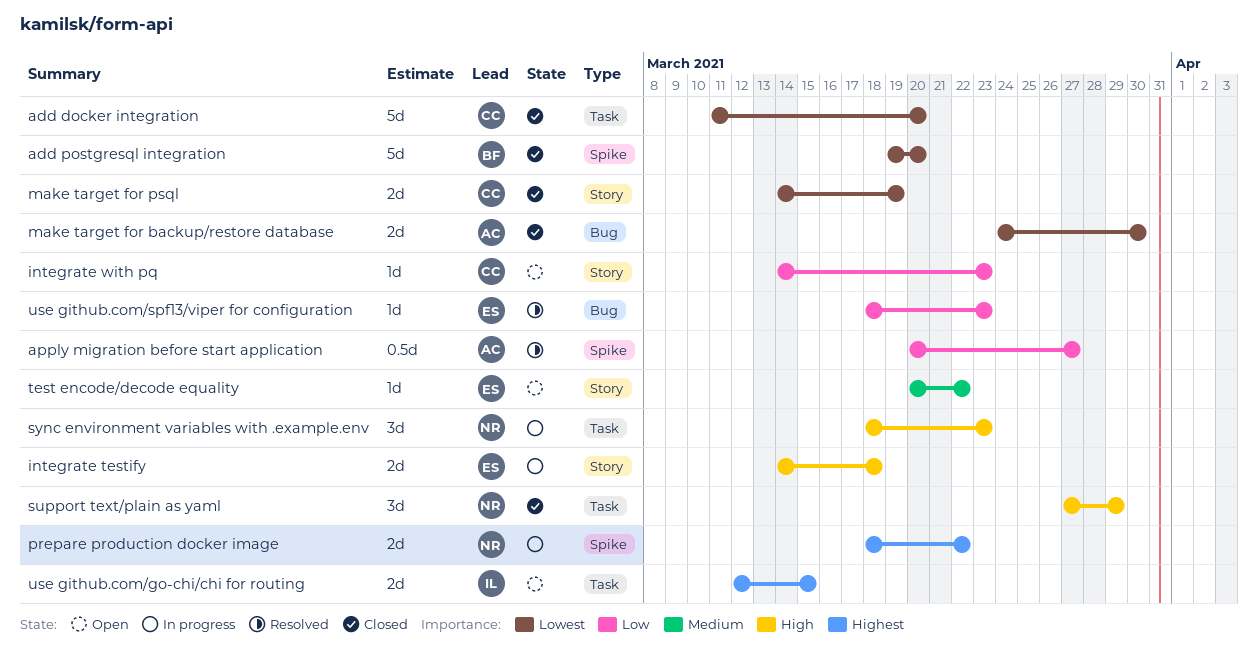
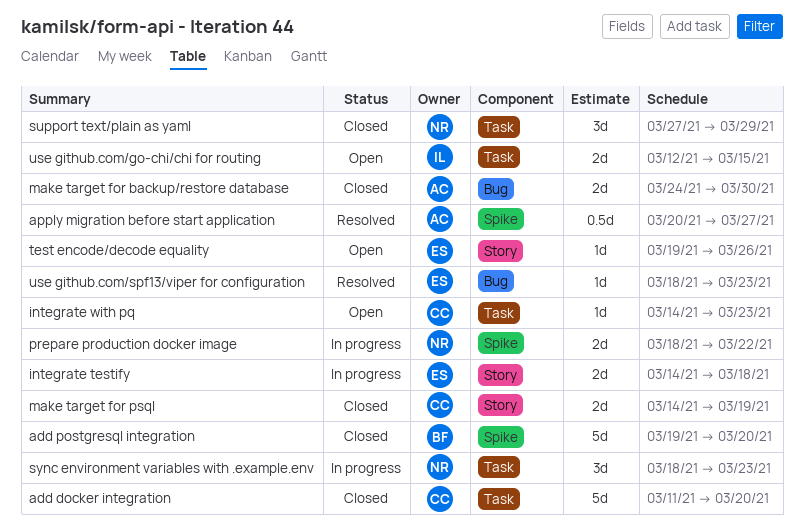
integrate with pq, label: Story -> Task
test encode/decode equality, start: Mar 20 -> Mar 19
test encode/decode equality, due: Mar 22 -> Mar 26

